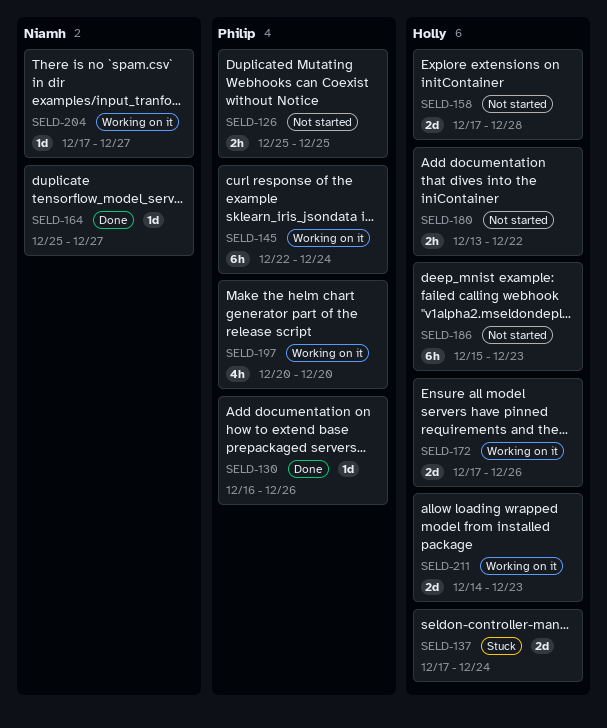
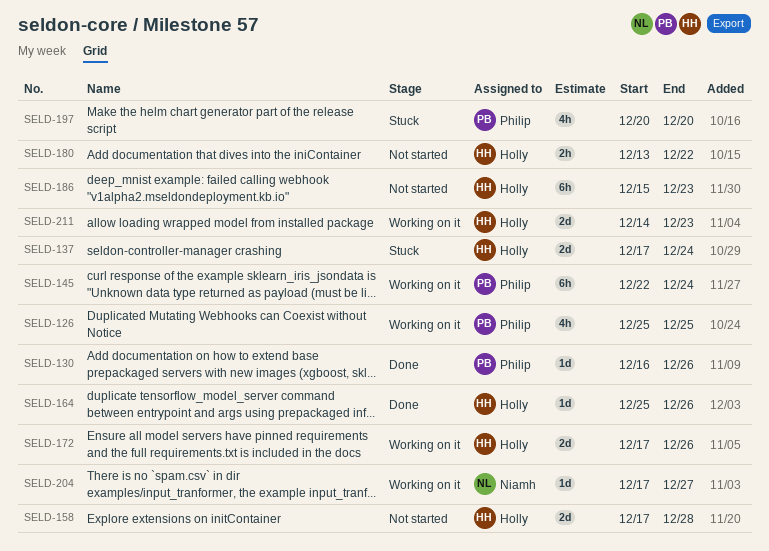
SELD-126, status: Not started -> Working on it
SELD-126, estimate: 2h -> 4h
SELD-164, owner: Niamh -> Holly
SELD-164, due: Dec 27 -> Dec 26
SELD-197, status: Working on it -> Stuck

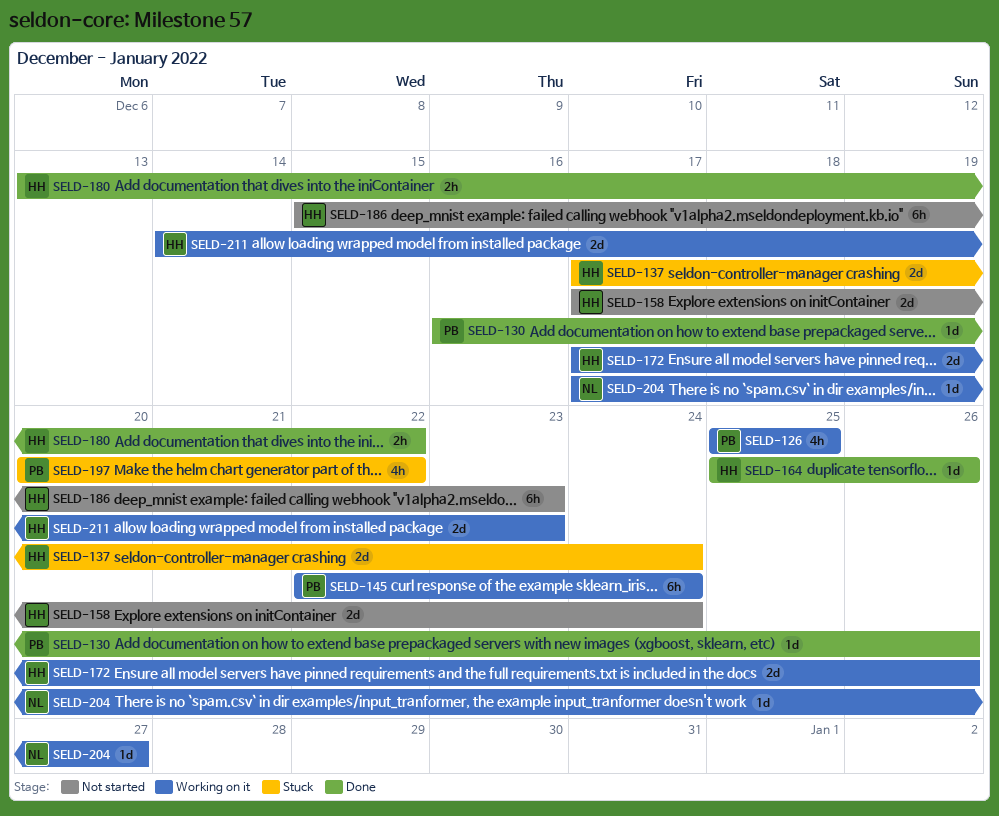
SELD-158, due: Dec 28 -> Dec 24
SELD-180, status: Not started -> Done
SELD-197, due: Dec 20 -> Dec 22

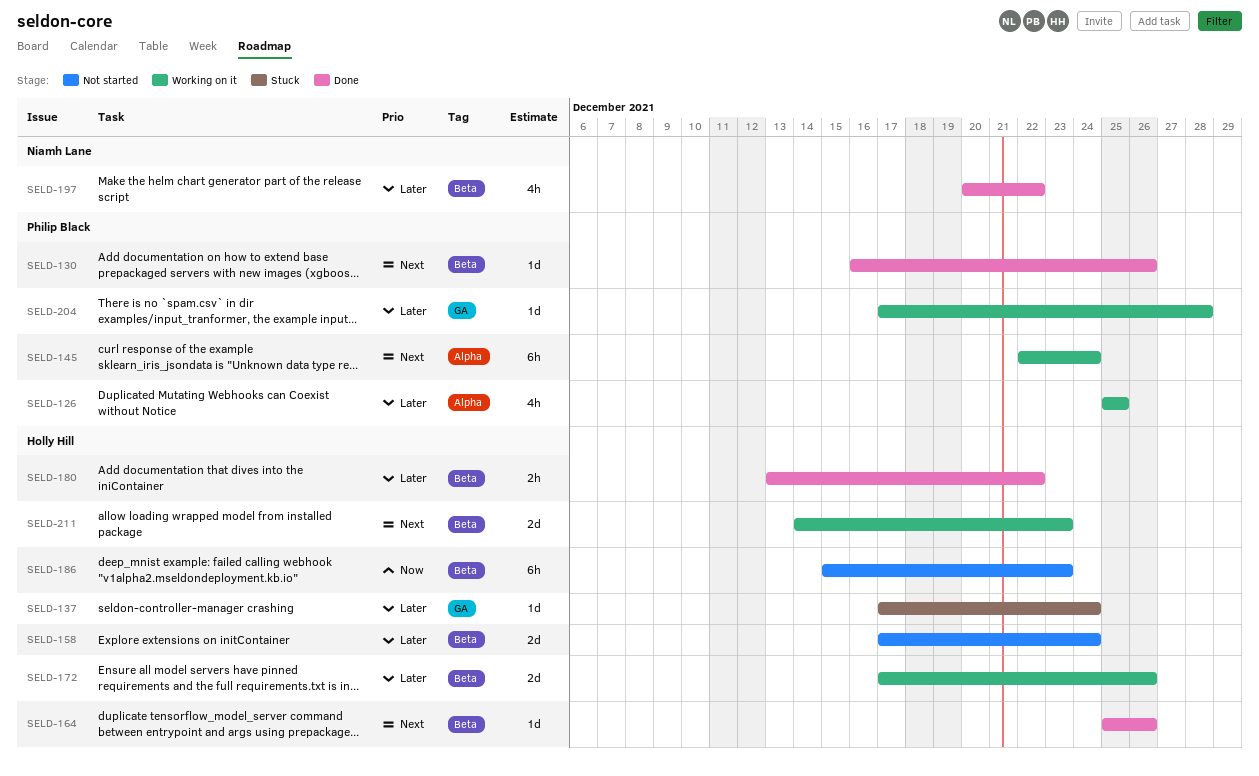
SELD-137, estimate: 2d -> 1d
SELD-197, status: Stuck -> Done
SELD-197, owner: Philip Black -> Niamh Lane
SELD-204, owner: Niamh Lane -> Philip Black
SELD-204, due: Dec 27 -> Dec 28

